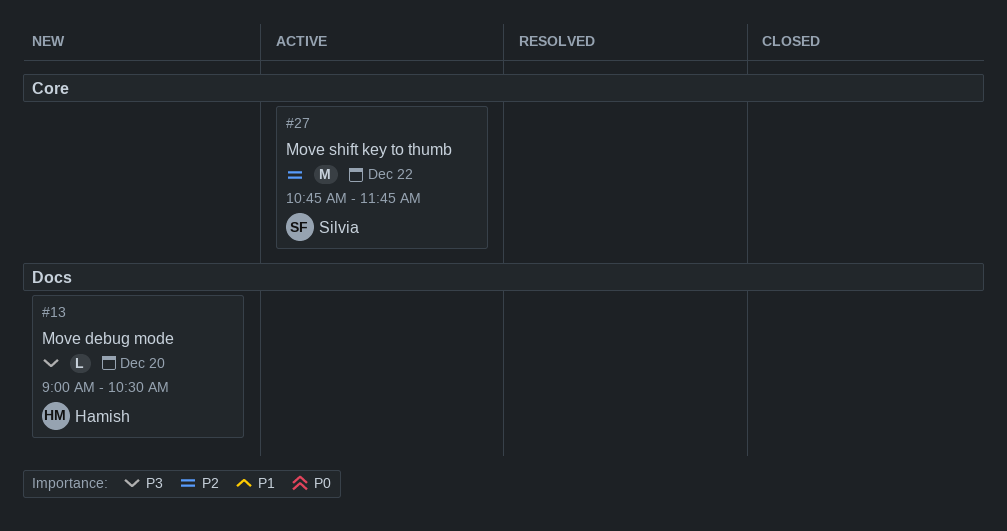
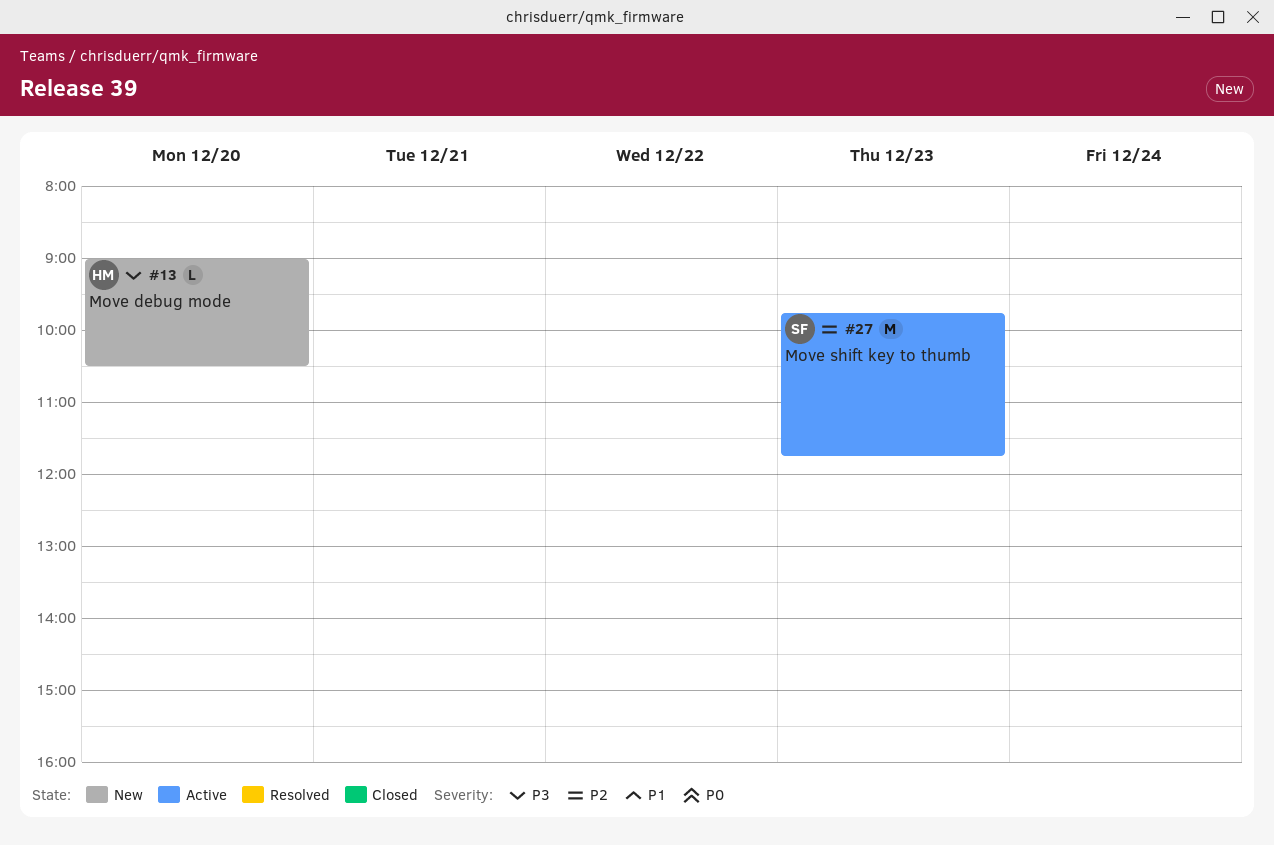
#27, day: Dec 22 -> Dec 23
#27, begins: 10:45 -> 09:45

